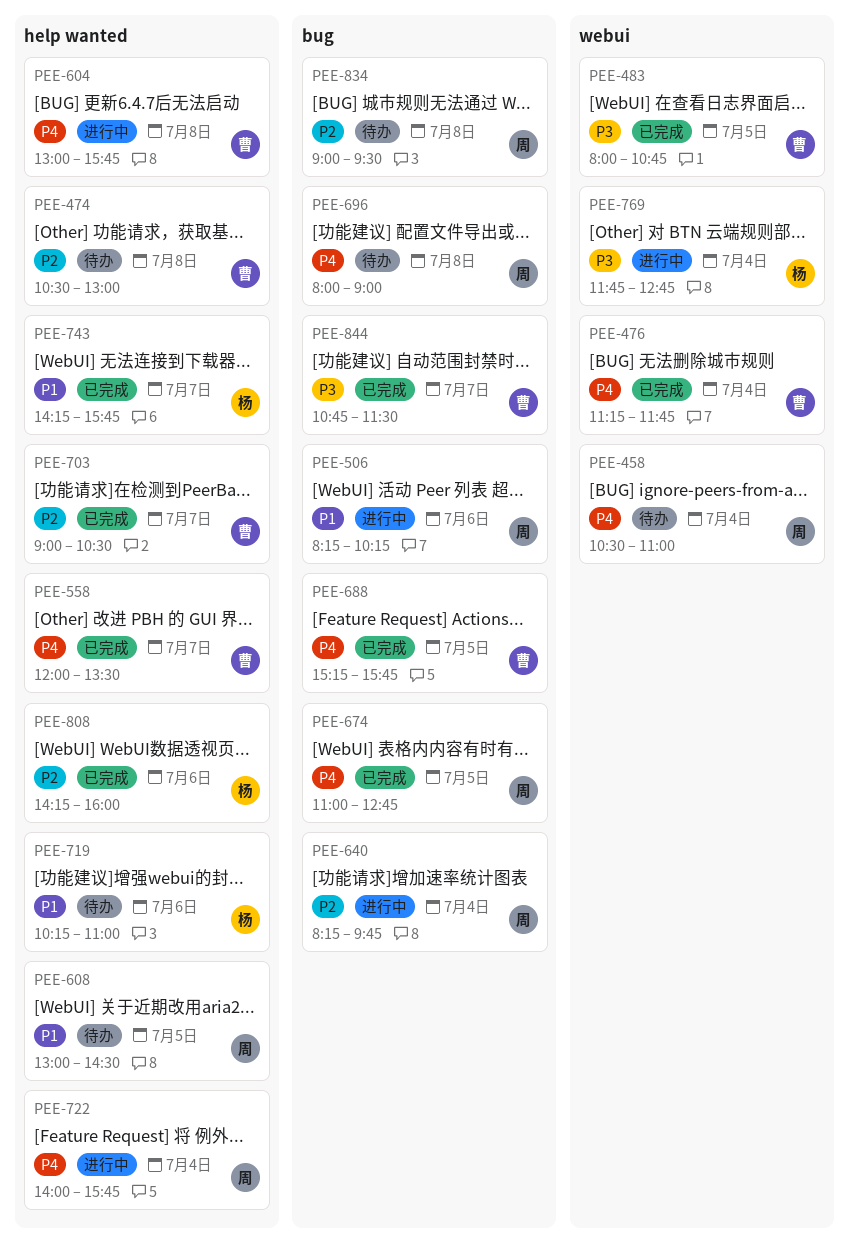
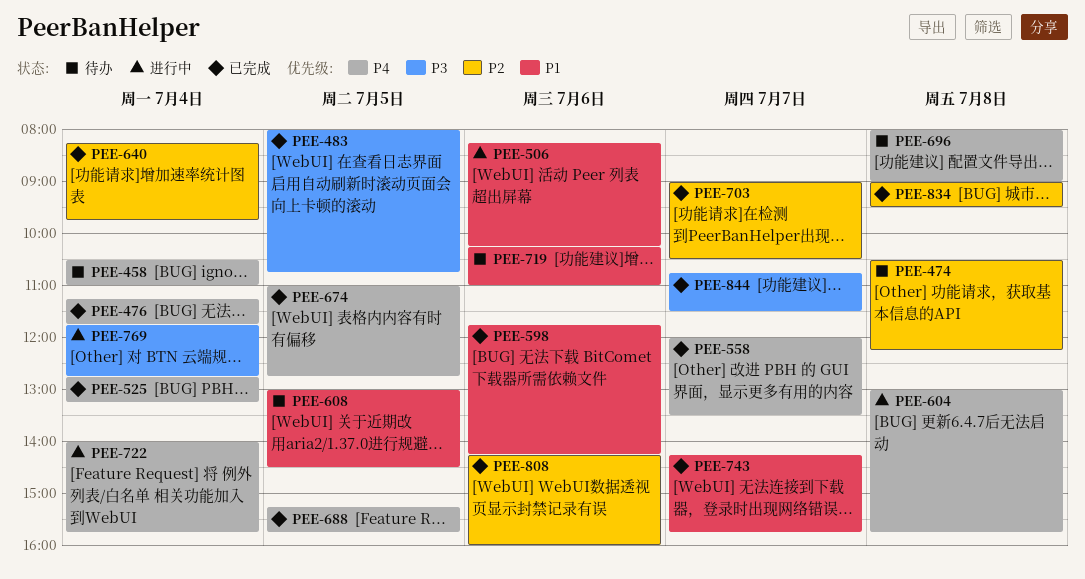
PEE-474, ends: 13:00 -> 12:15
PEE-525: none -> present
PEE-598: none -> present
PEE-640, status: 进行中 -> 已完成
PEE-834, status: 待办 -> 已完成

